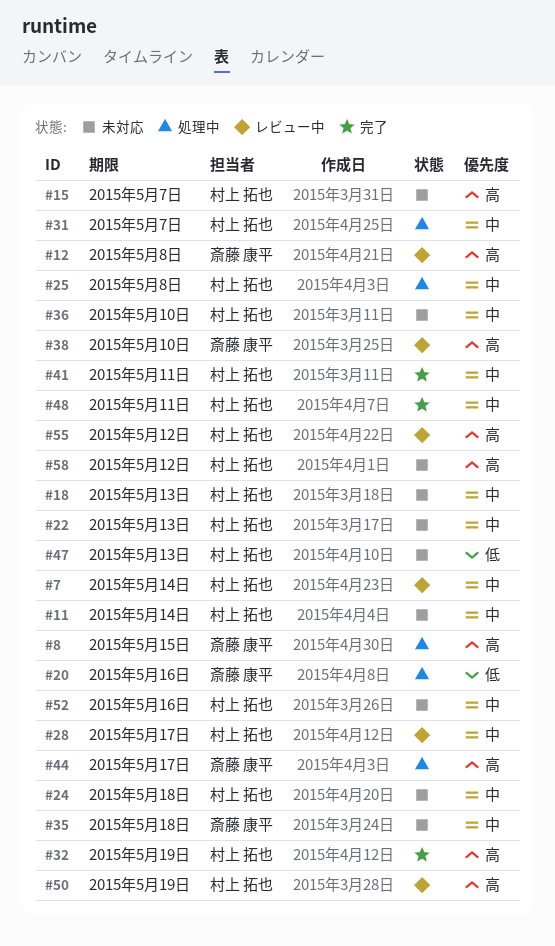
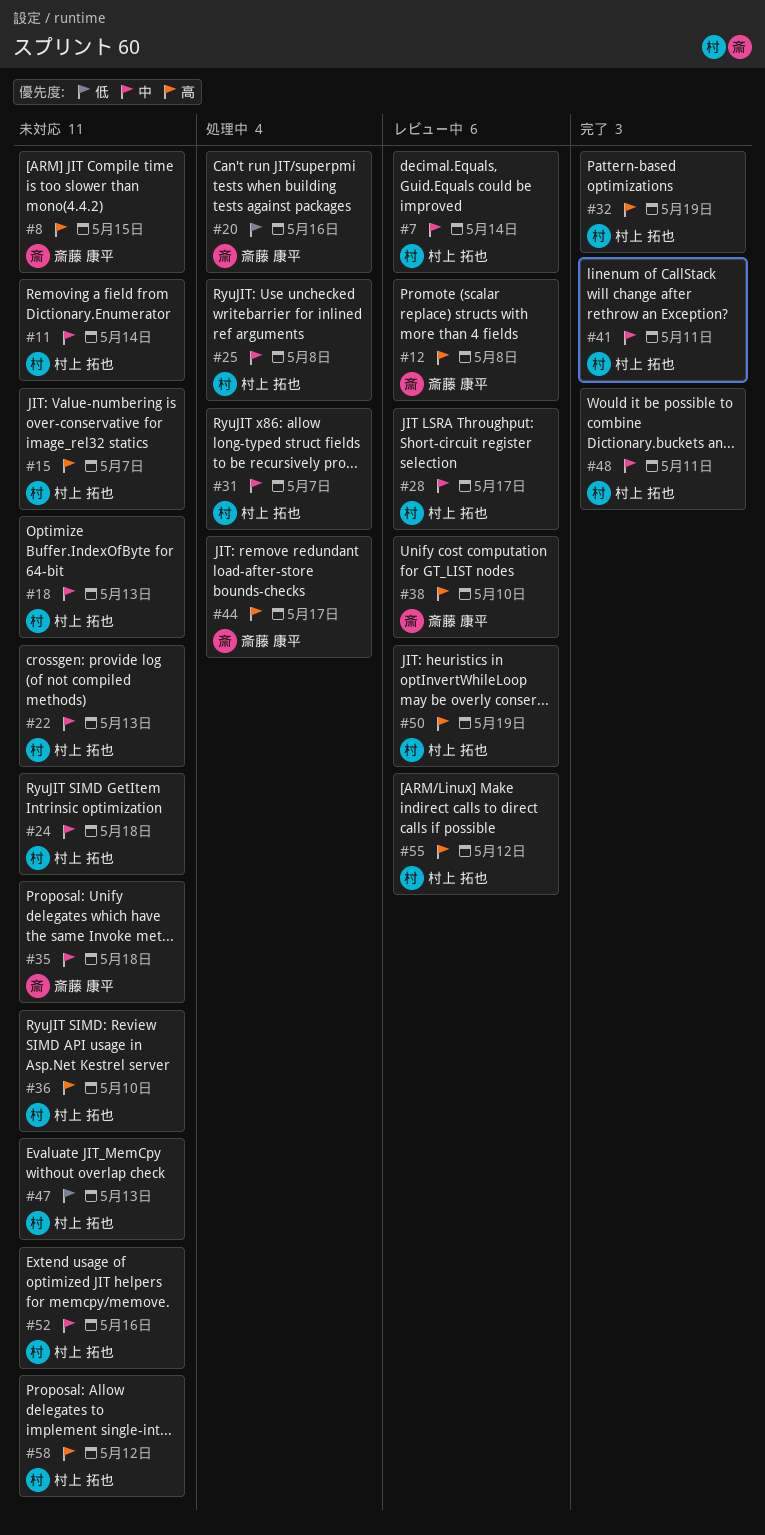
#8, status: 処理中 -> 未対応
#36, priority: 中 -> 高

